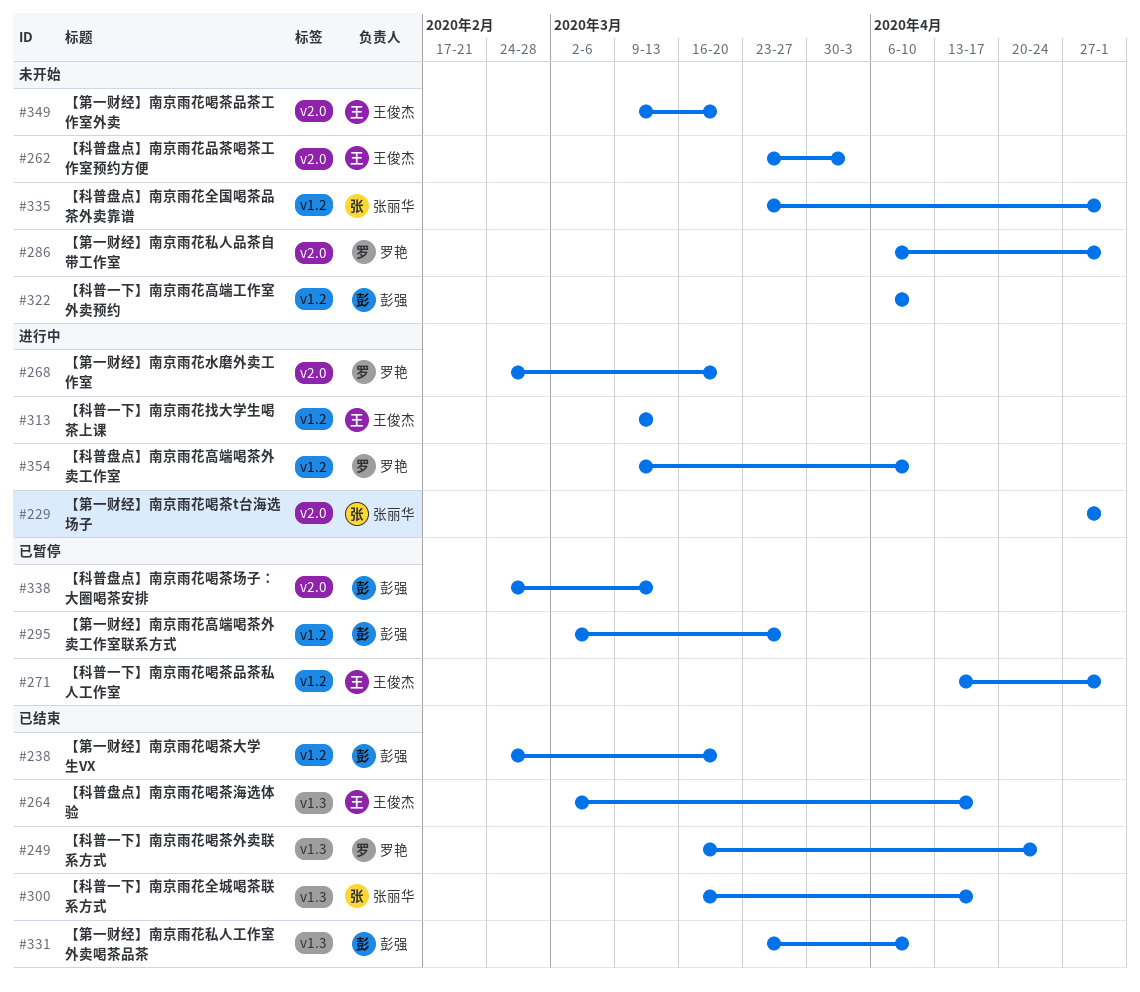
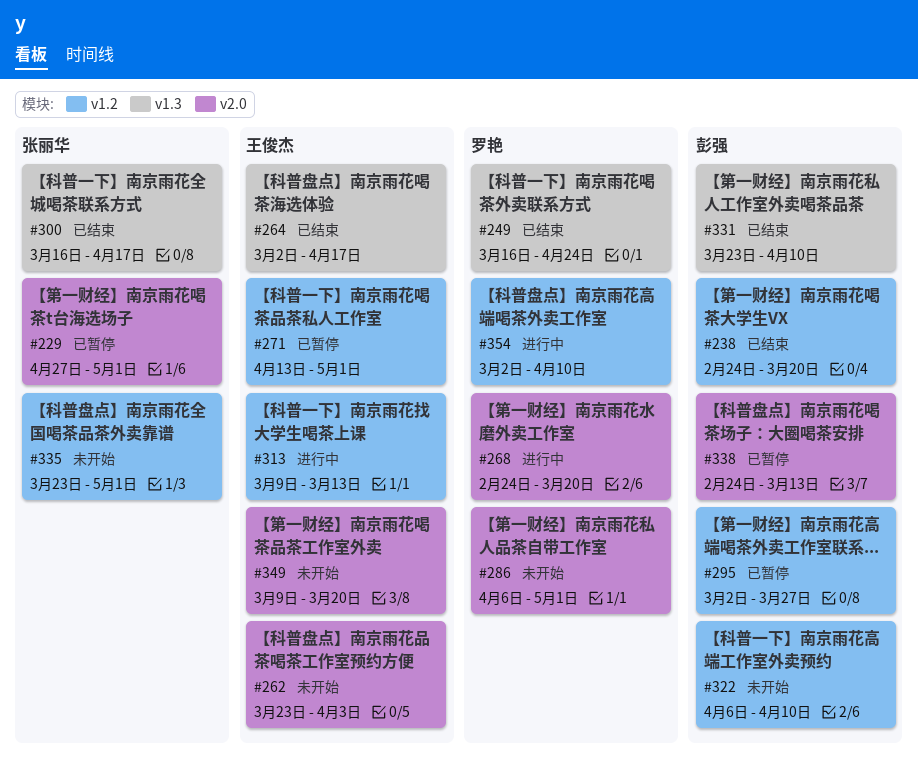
#229, status: 进行中 -> 已暂停
#354, start: Mar 9 -> Mar 2

